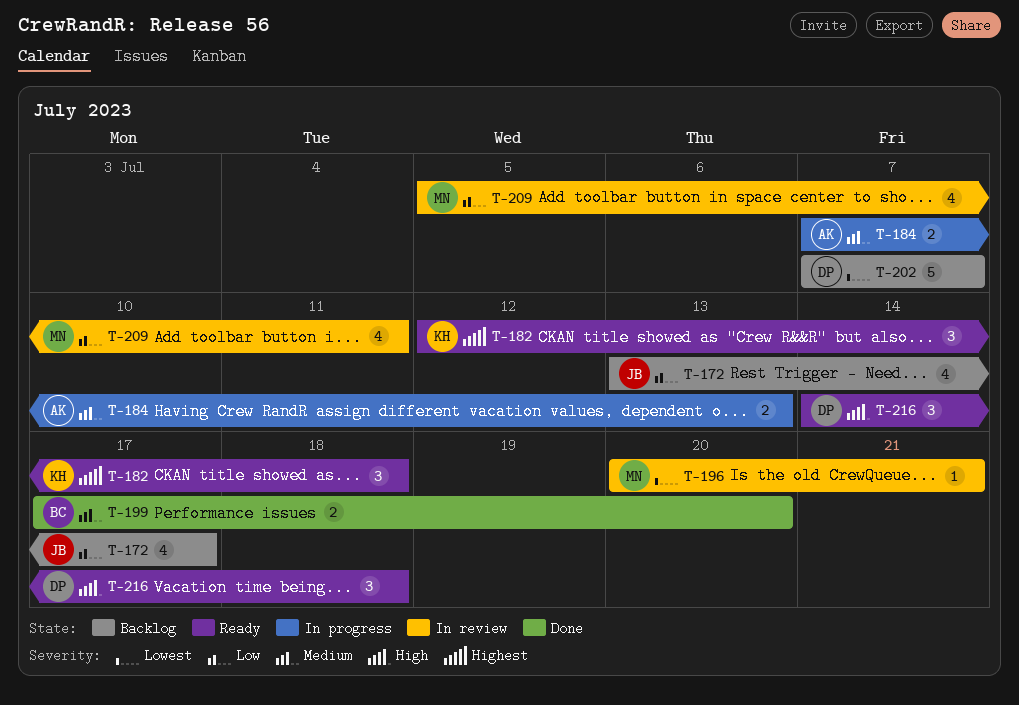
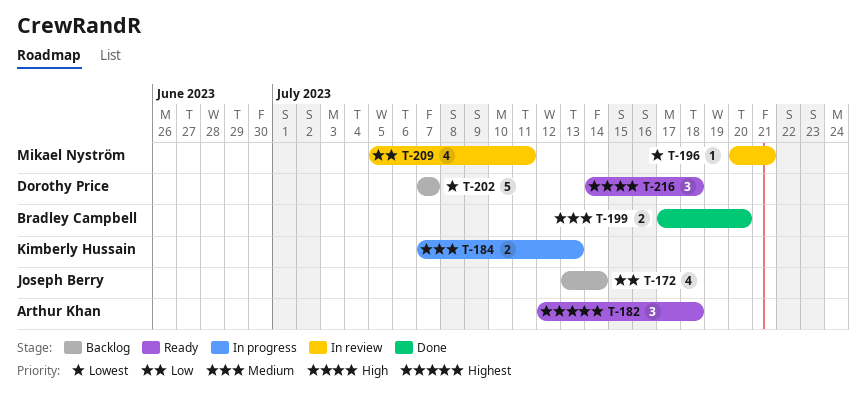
T-172, due: Jul 17 -> Jul 14
T-182, owner: Kimberly Hussain -> Arthur Khan
T-184, owner: Arthur Khan -> Kimberly Hussain

